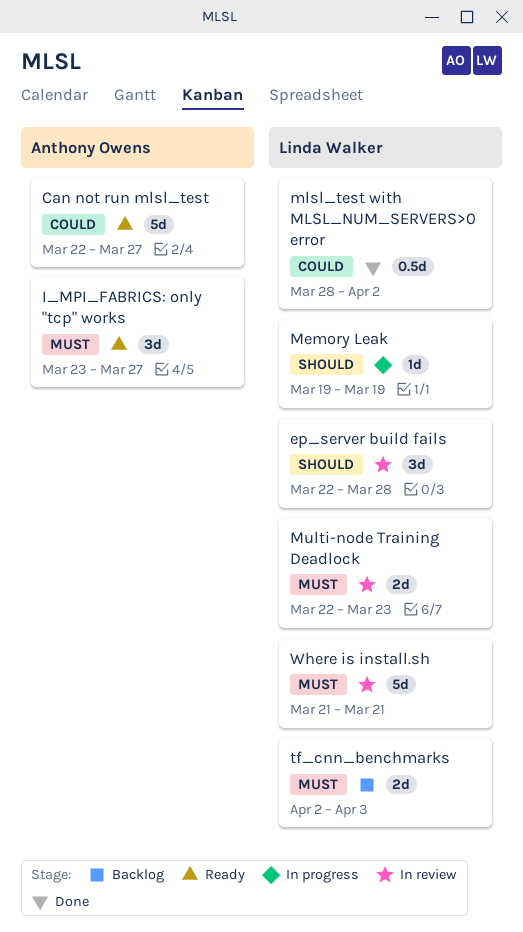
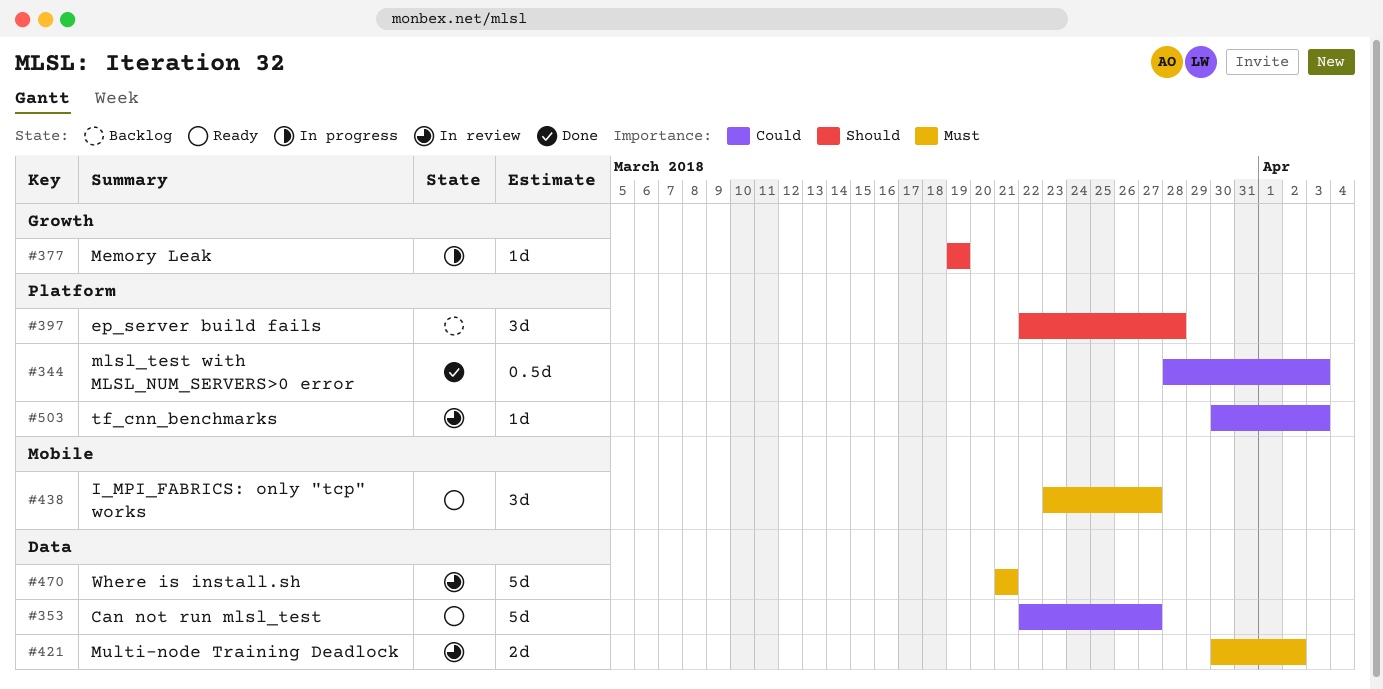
ep_server build fails, status: In review -> Backlog
mlsl_test with MLSL_NUM_SERVERS>0 error, due: Apr 2 -> Apr 3
Multi-node Training Deadlock, start: Mar 22 -> Mar 30
Multi-node Training Deadlock, due: Mar 23 -> Apr 2
tf_cnn_benchmarks, status: Backlog -> In review
tf_cnn_benchmarks, priority: Must -> Could
tf_cnn_benchmarks, estimate: 2d -> 1d
tf_cnn_benchmarks, start: Apr 2 -> Mar 30

